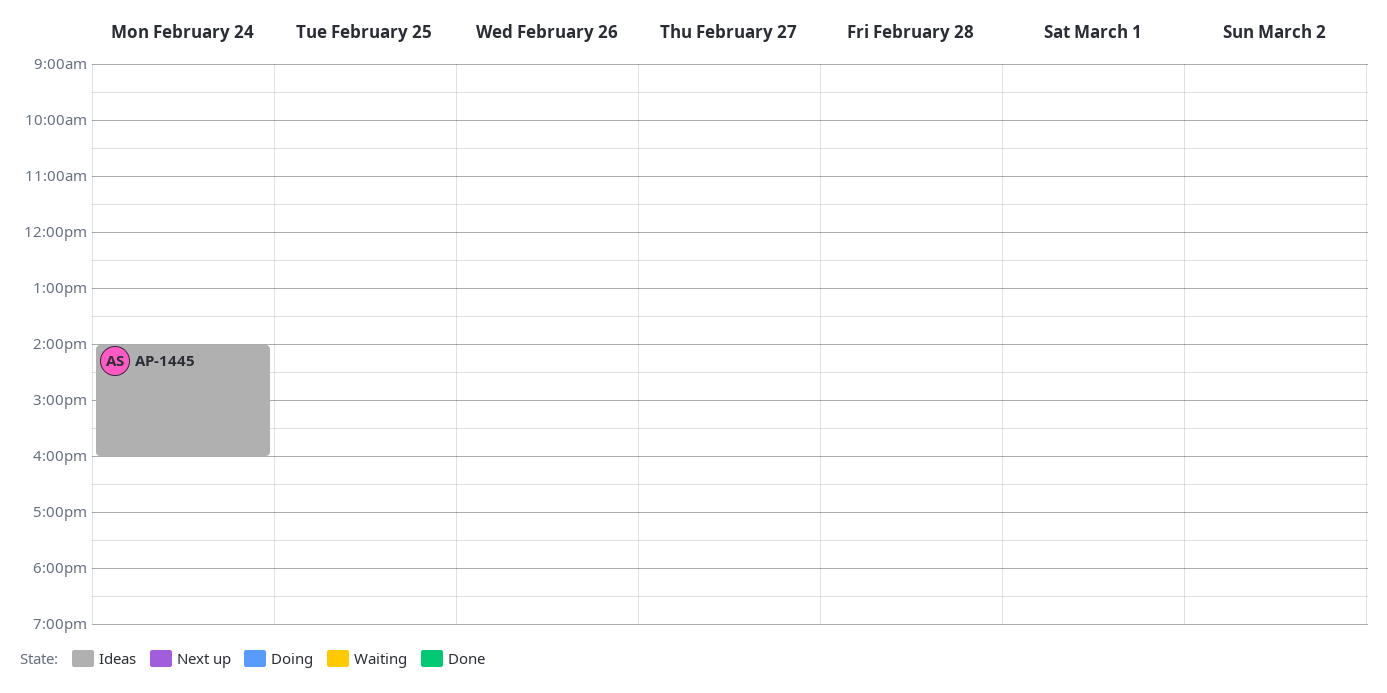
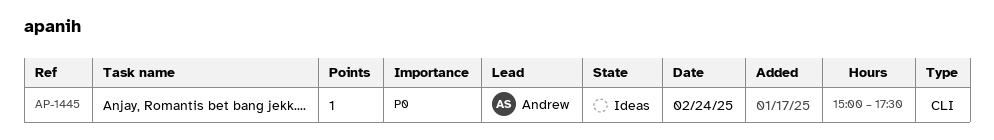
AP-1445, begins: 14:00 -> 15:00
AP-1445, ends: 16:00 -> 17:30

